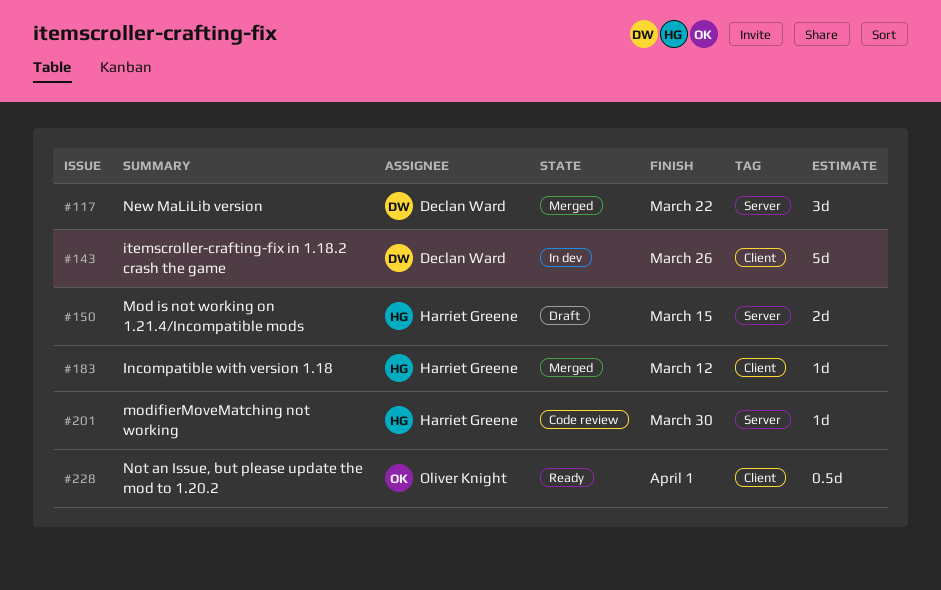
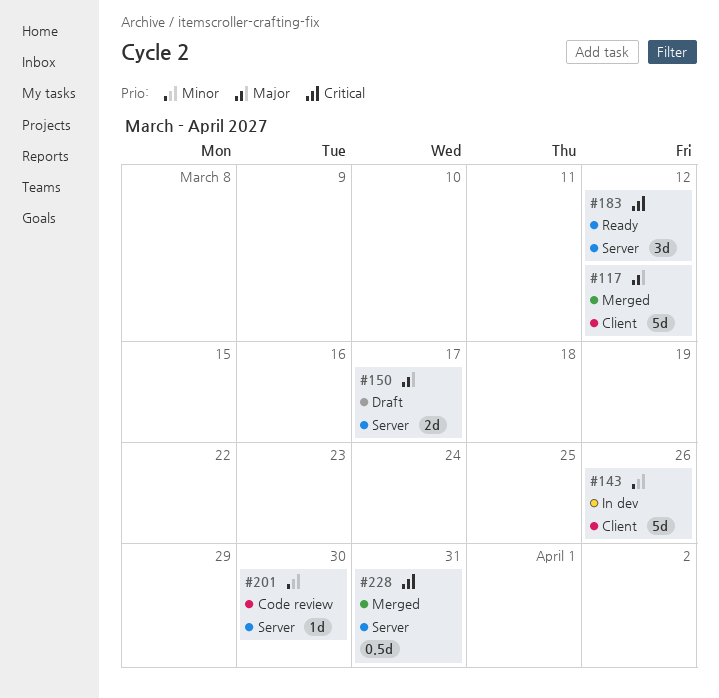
#117, label: Server -> Client
#117, estimate: 3d -> 5d
#117, due: Mar 22 -> Mar 12
#150, due: Mar 15 -> Mar 17
#183, status: Merged -> Ready
#183, label: Client -> Server
#183, estimate: 1d -> 3d
#228, status: Ready -> Merged
#228, label: Client -> Server
#228, due: Apr 1 -> Mar 31

